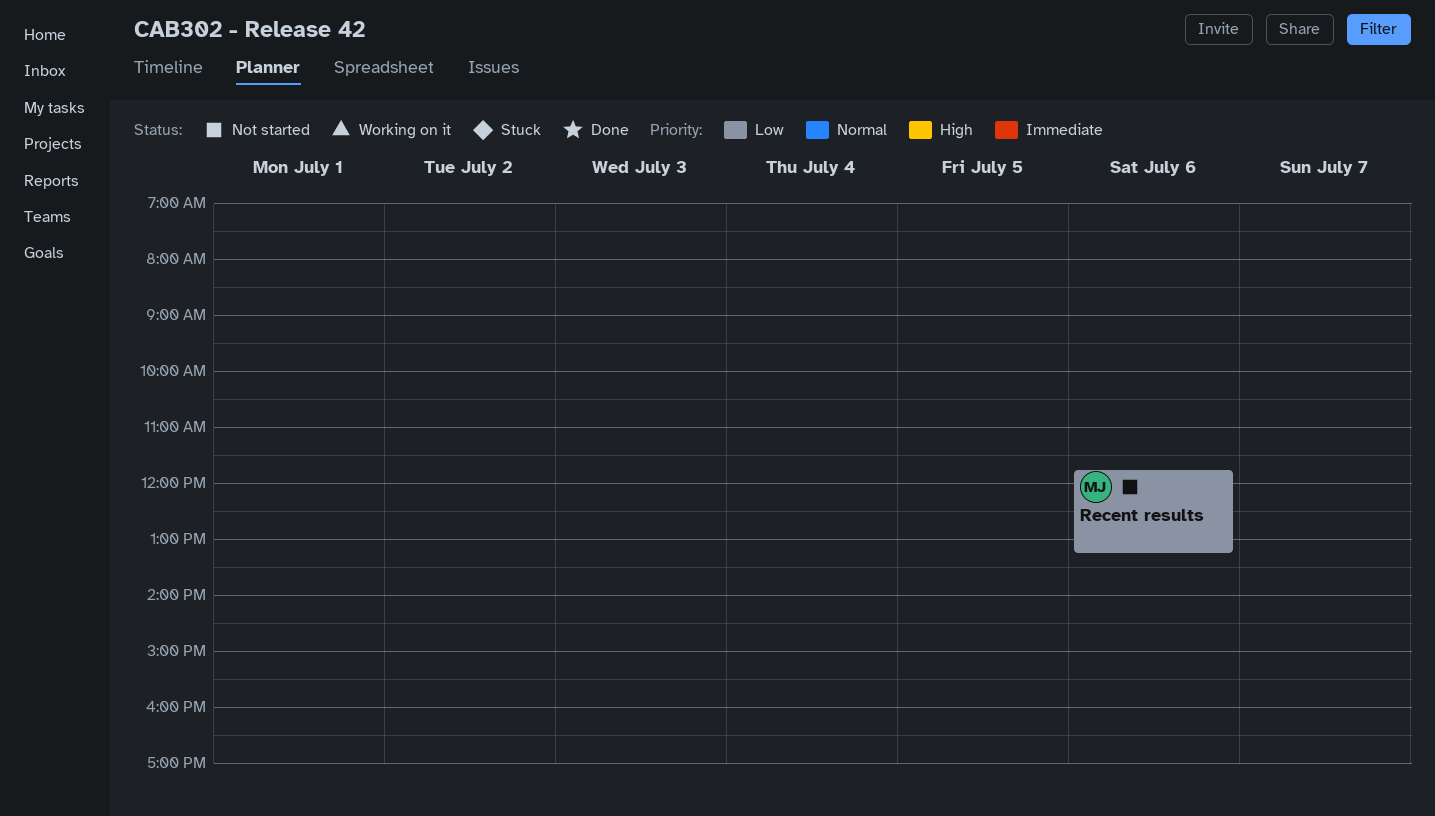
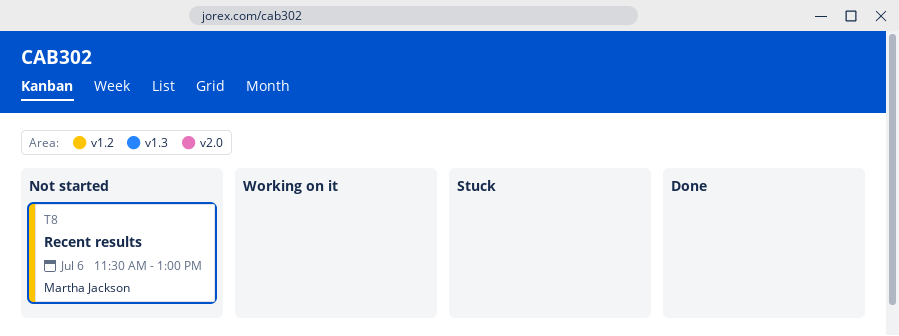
Recent results, begins: 11:45 -> 11:30
Recent results, ends: 13:15 -> 13:00

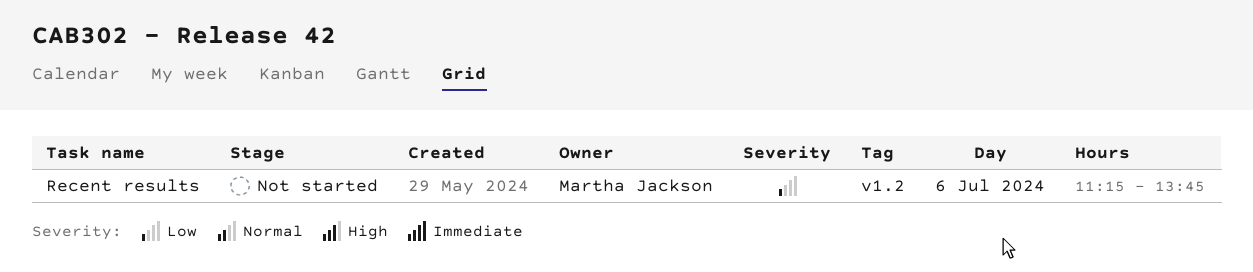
Recent results, begins: 11:30 -> 11:15
Recent results, ends: 13:00 -> 13:45

